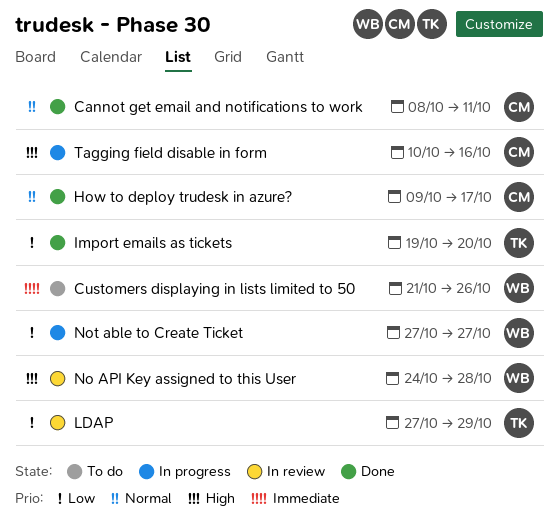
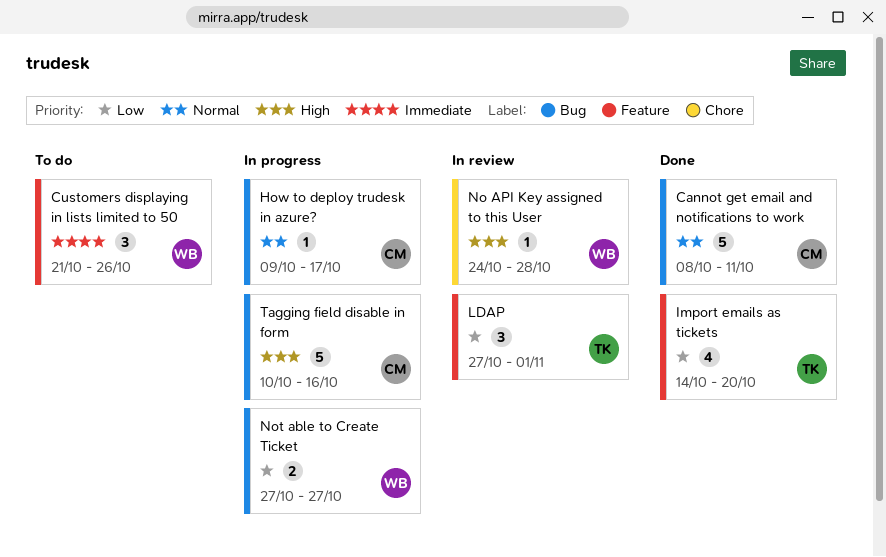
How to deploy trudesk in azure?, status: Done -> In progress
Import emails as tickets, start: Oct 19 -> Oct 14
LDAP, due: Oct 29 -> Nov 1

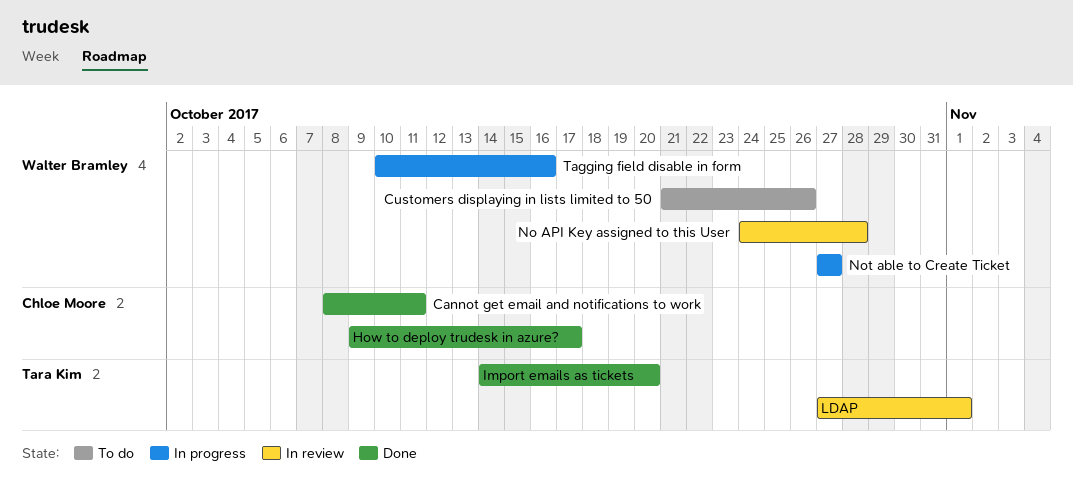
How to deploy trudesk in azure?, status: In progress -> Done
Tagging field disable in form, owner: Chloe Moore -> Walter Bramley

